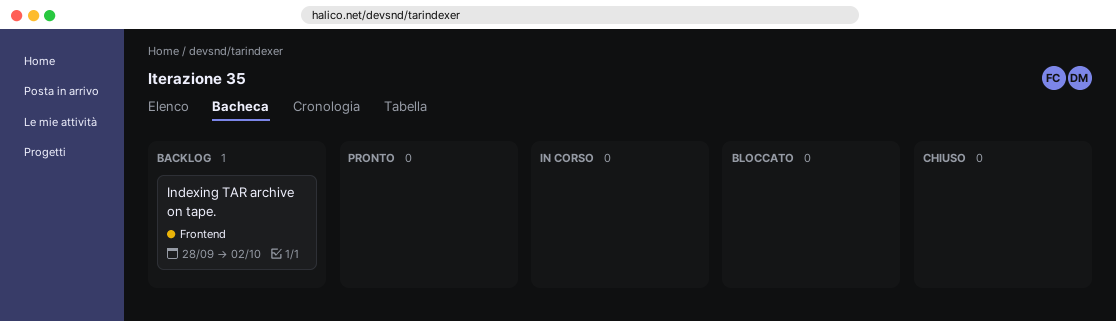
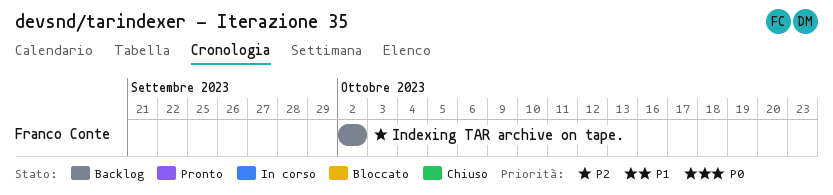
Indexing TAR archive on tape., start: Sep 28 -> Oct 2

